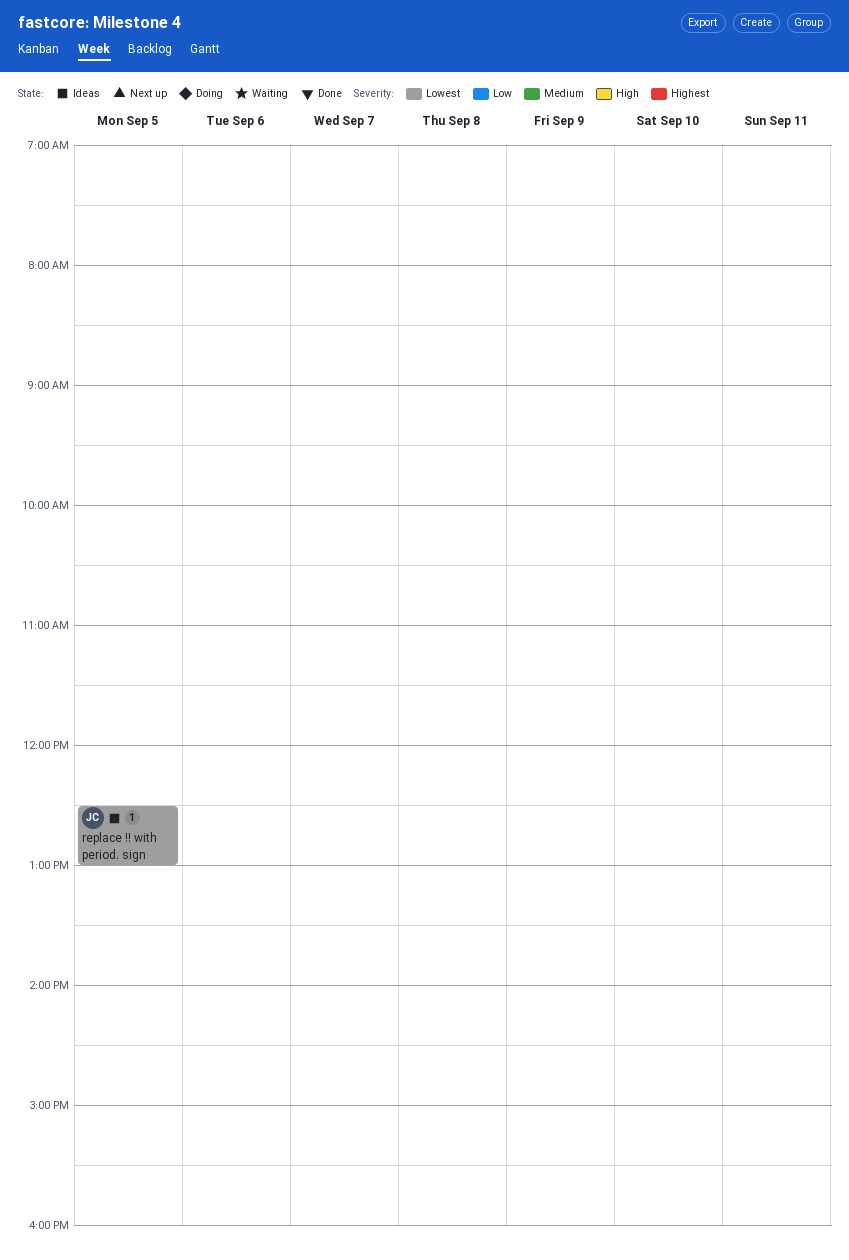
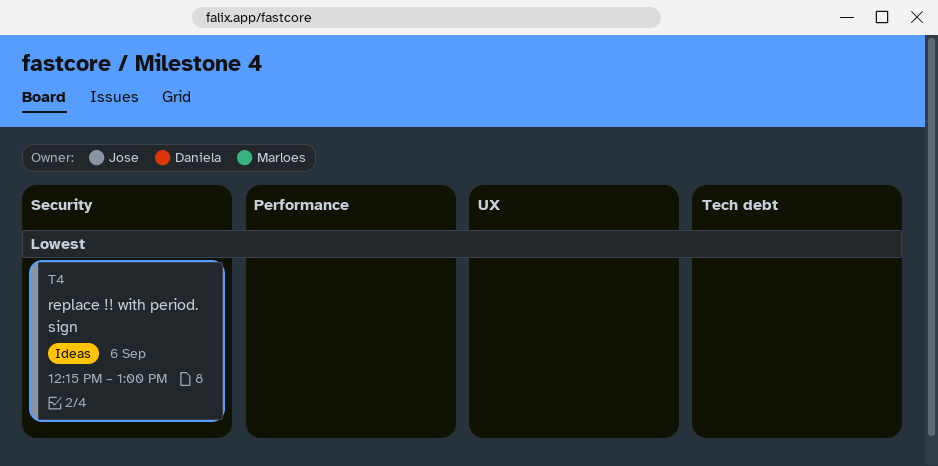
replace !! with period. sign, day: Sep 5 -> Sep 6
replace !! with period. sign, begins: 12:30 -> 12:15

